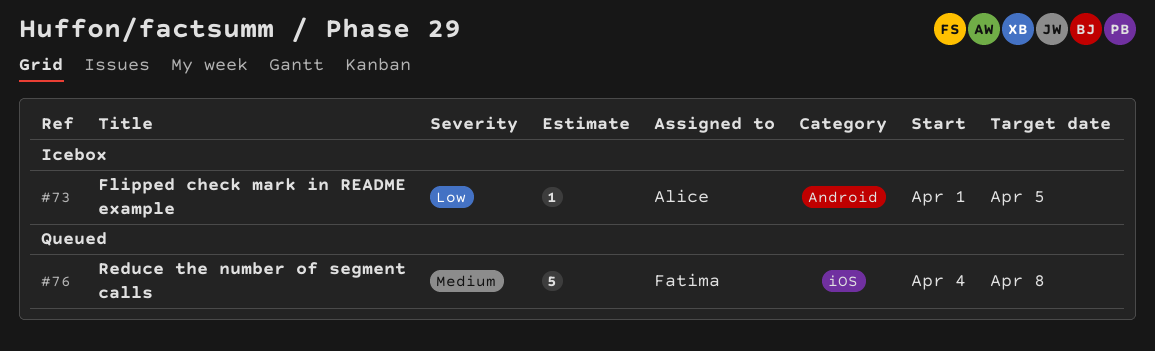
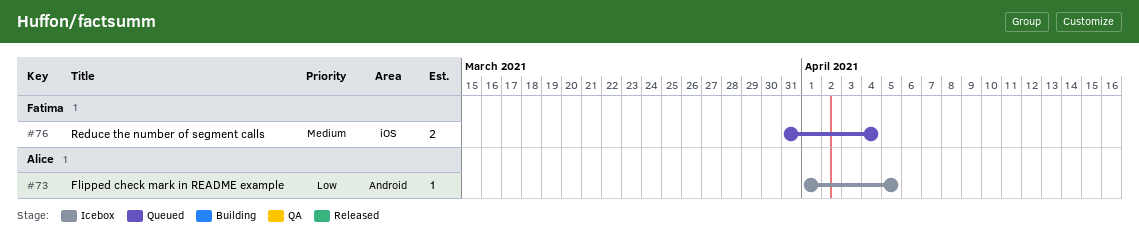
#76, estimate: 5 -> 2
#76, start: Apr 4 -> Mar 31
#76, due: Apr 8 -> Apr 4

